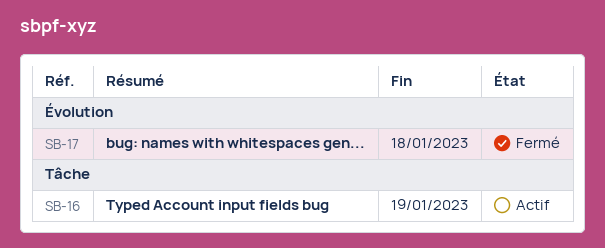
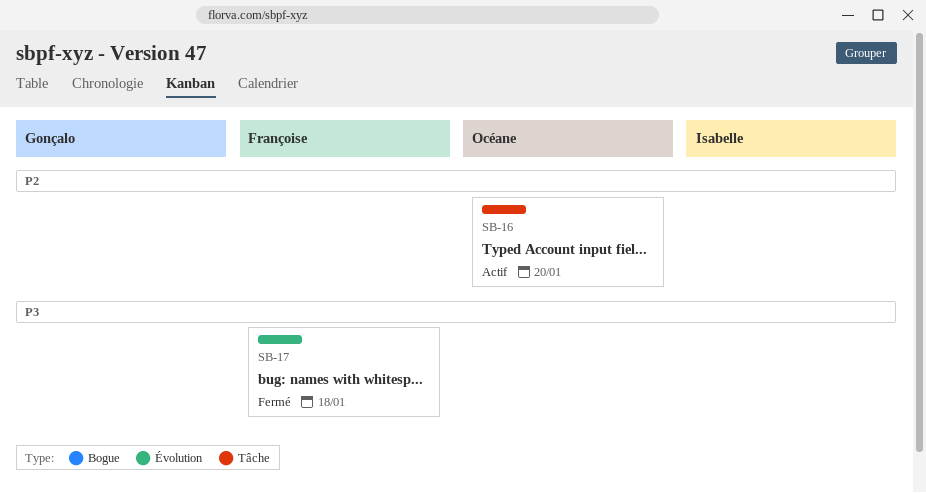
SB-16, due: Jan 19 -> Jan 20

